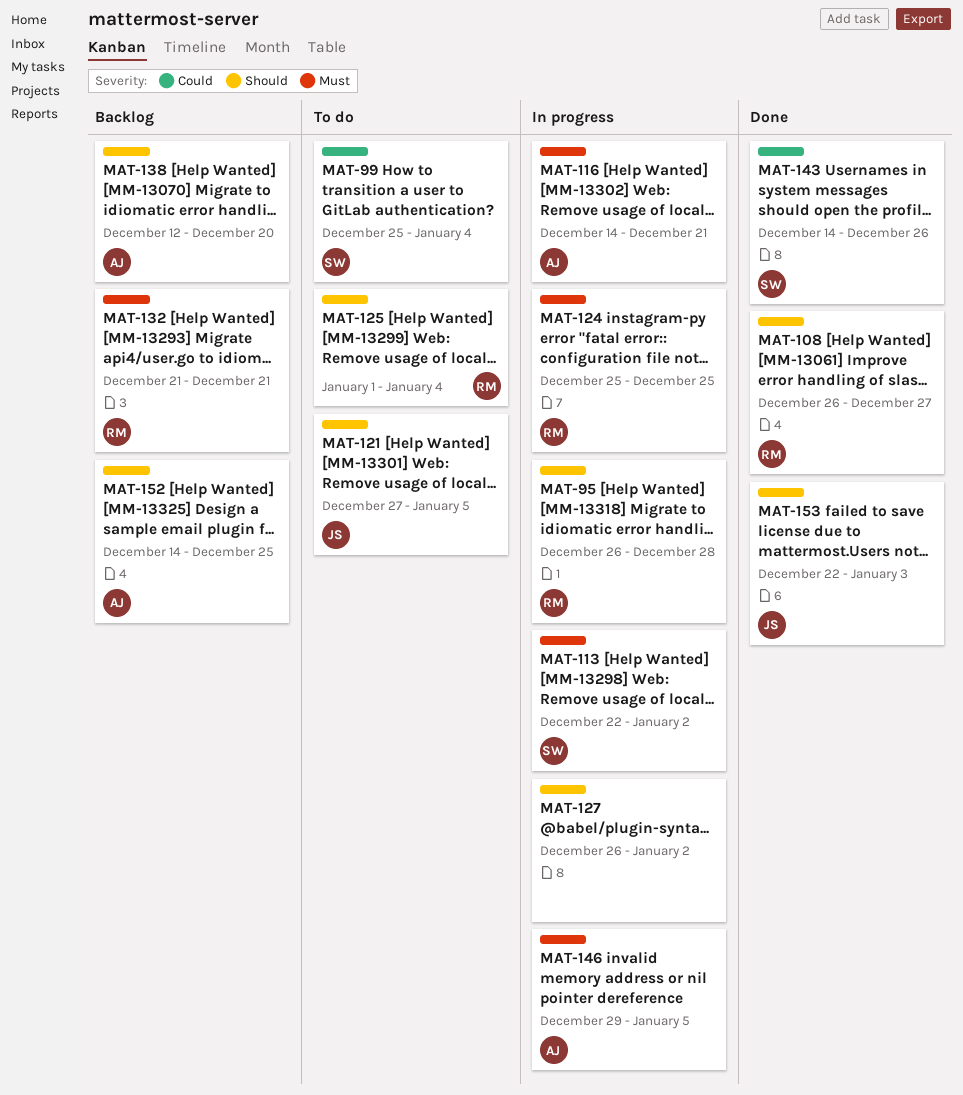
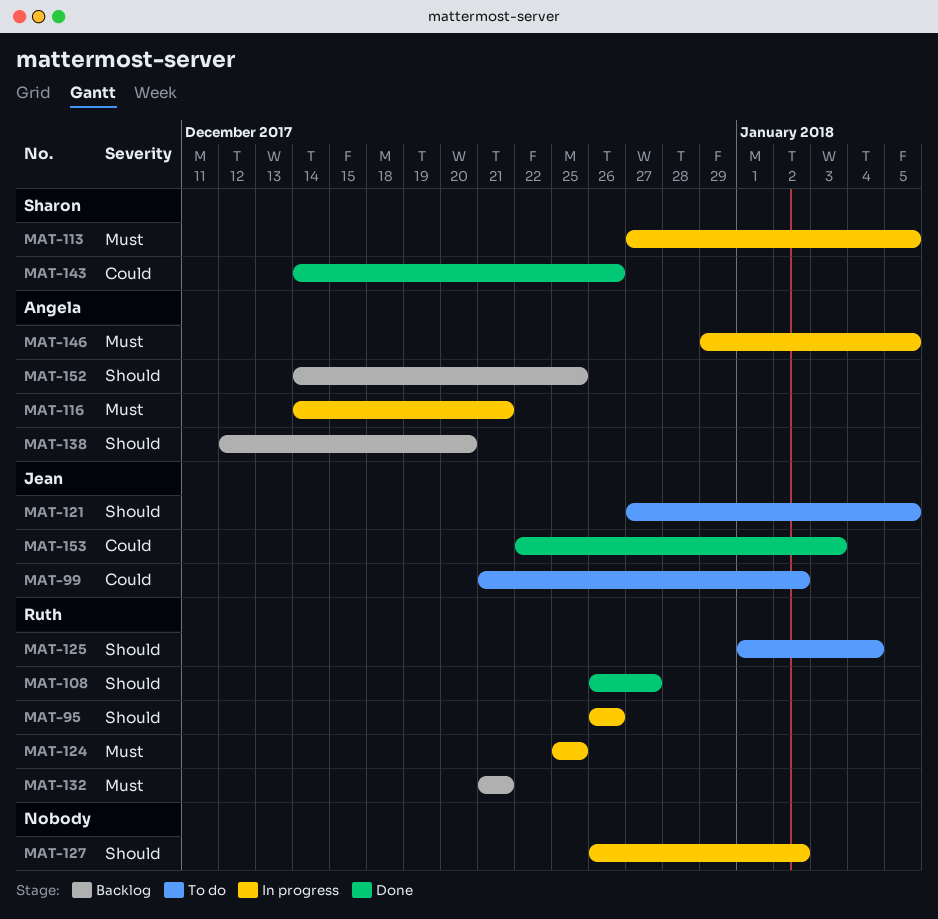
MAT-95, due: Dec 28 -> Dec 26
MAT-99, owner: Sharon -> Jean
MAT-99, start: Dec 25 -> Dec 21
MAT-99, due: Jan 4 -> Jan 2
MAT-113, start: Dec 22 -> Dec 27
MAT-113, due: Jan 2 -> Jan 5
MAT-153, priority: Should -> Could

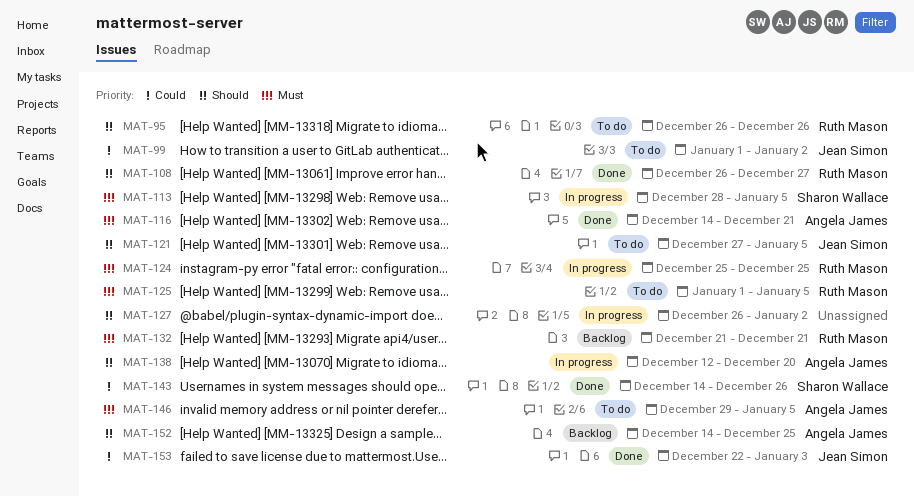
MAT-95, status: In progress -> To do
MAT-99, start: Dec 21 -> Jan 1
MAT-113, start: Dec 27 -> Dec 28
MAT-116, status: In progress -> Done
MAT-125, priority: Should -> Must
MAT-125, due: Jan 4 -> Jan 5
MAT-138, status: Backlog -> In progress
MAT-146, status: In progress -> To do

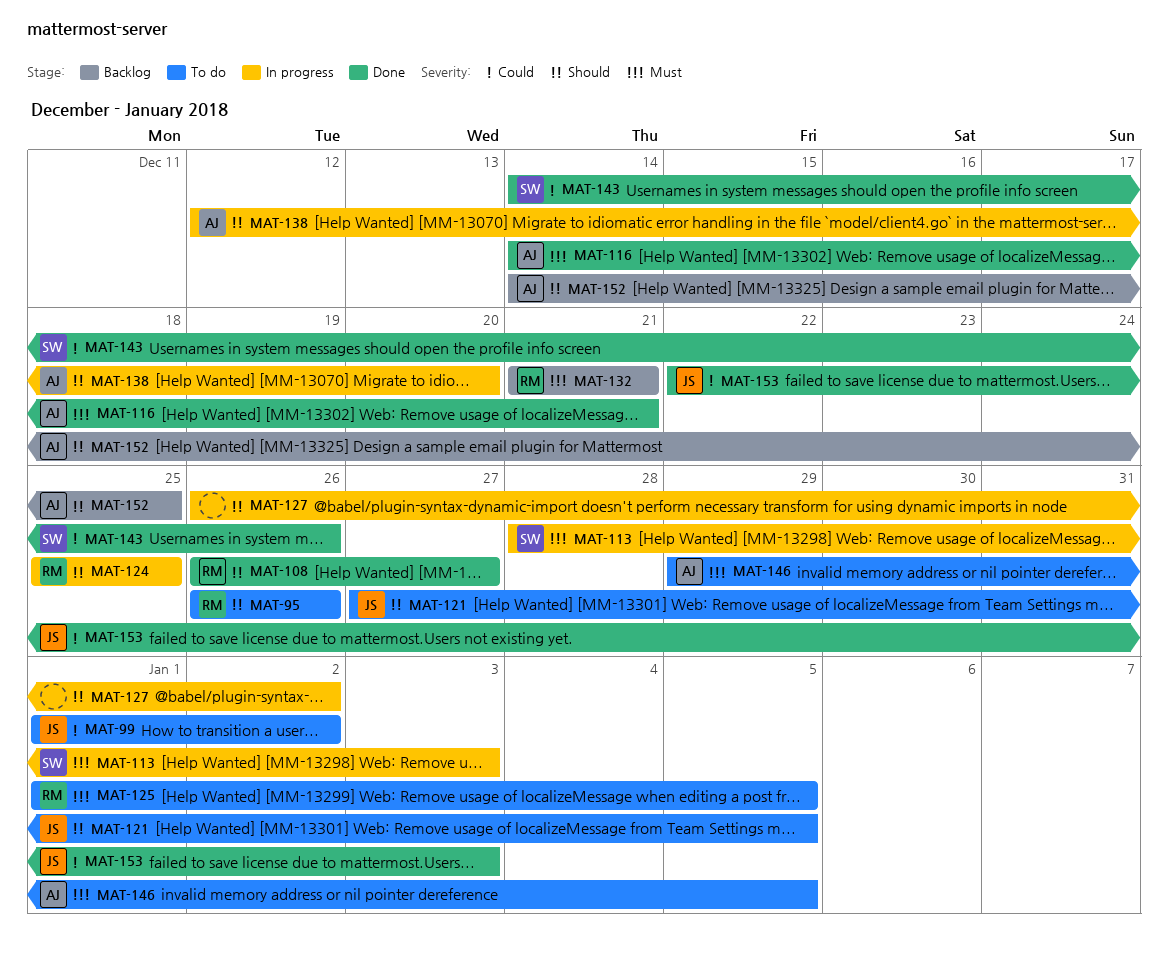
MAT-113, due: Jan 5 -> Jan 3
MAT-124, priority: Must -> Should

